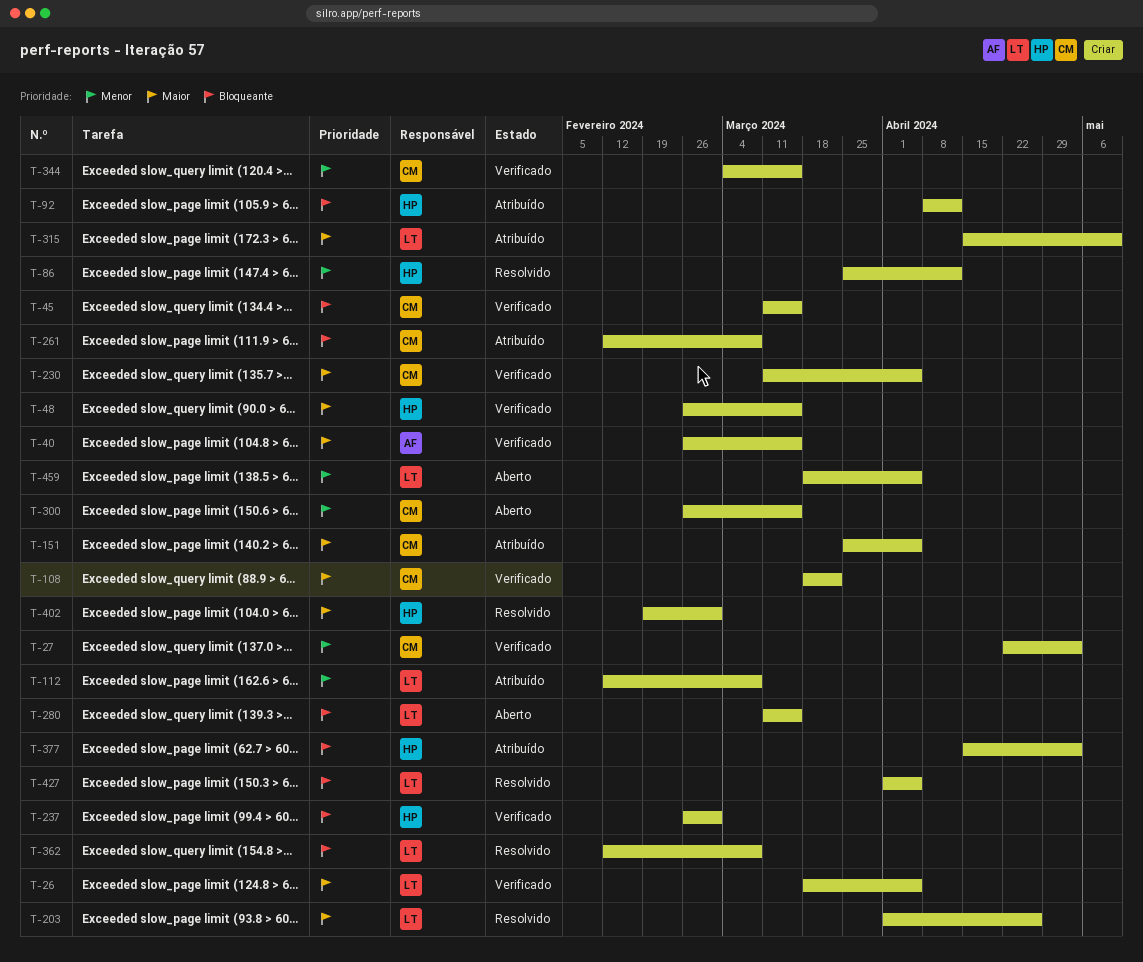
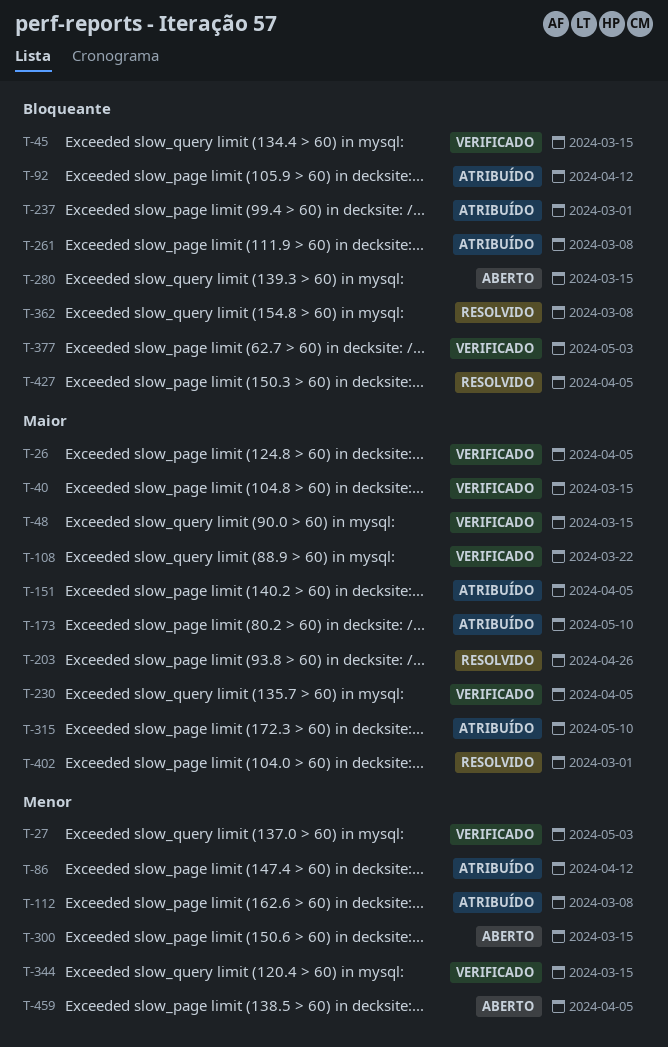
T-86, status: Resolvido -> Atribuído
T-173: none -> present
T-237, status: Verificado -> Atribuído
T-377, status: Atribuído -> Verificado

